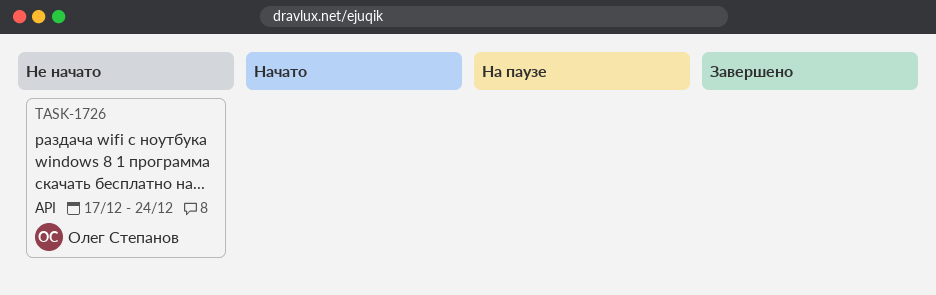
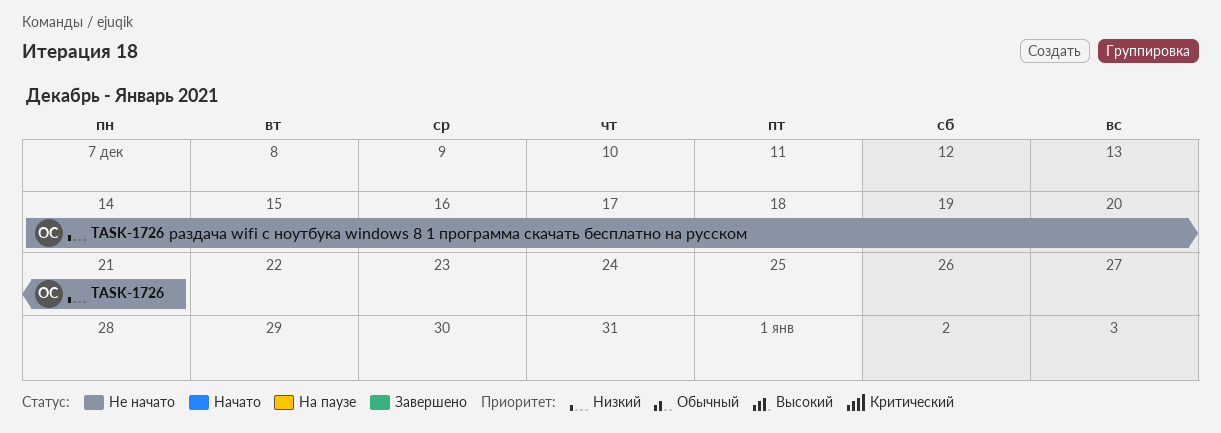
TASK-1726, start: Dec 17 -> Dec 14
TASK-1726, due: Dec 24 -> Dec 21

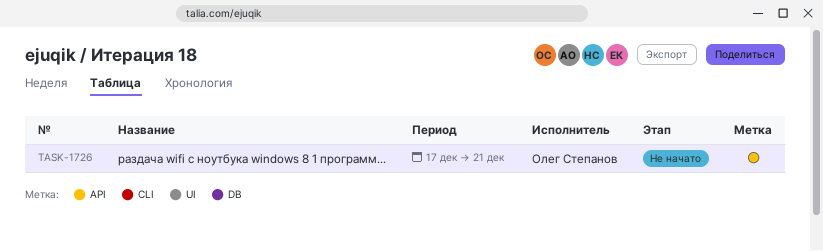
TASK-1726, start: Dec 14 -> Dec 17

